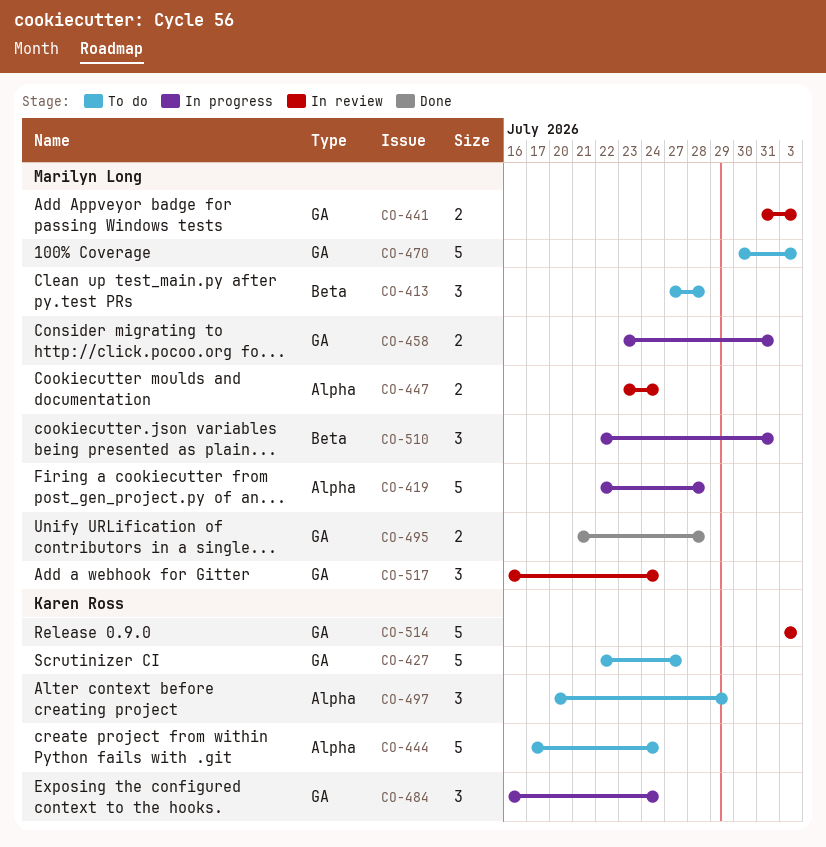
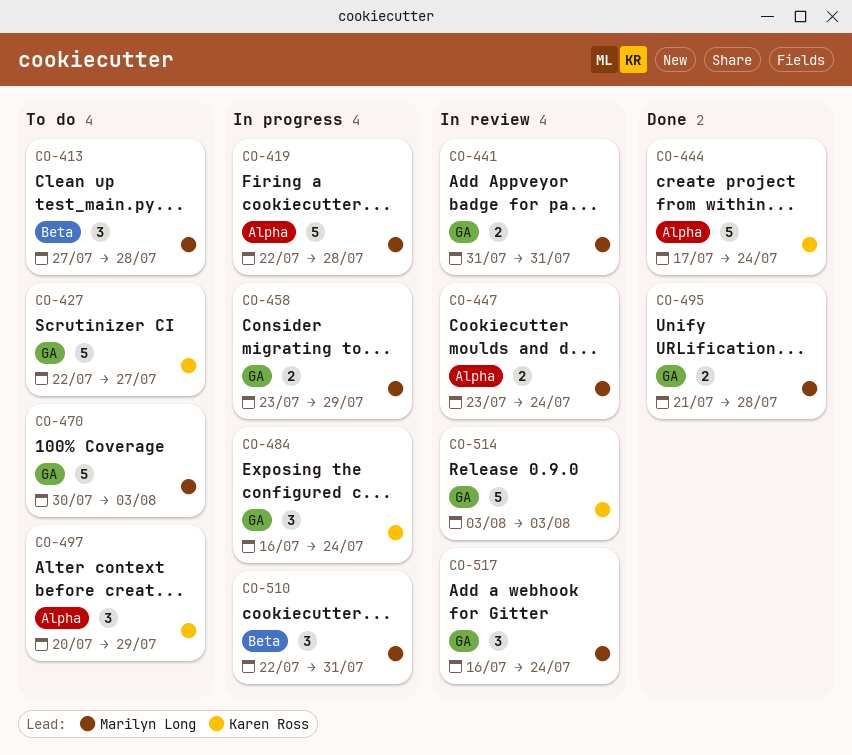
CO-441, due: Aug 3 -> Jul 31
CO-444, status: To do -> Done
CO-458, due: Jul 31 -> Jul 29

